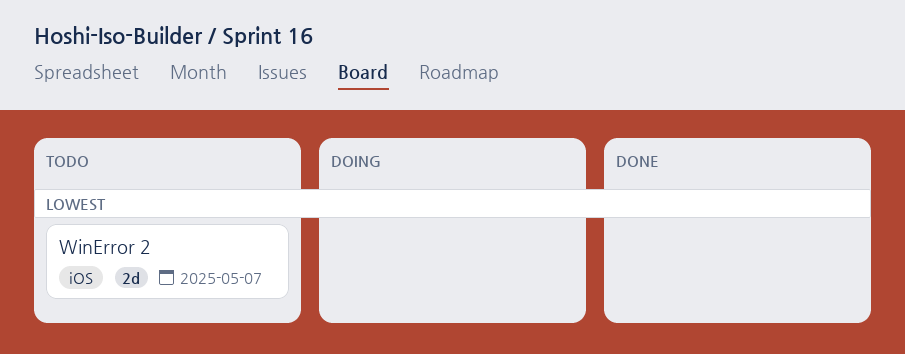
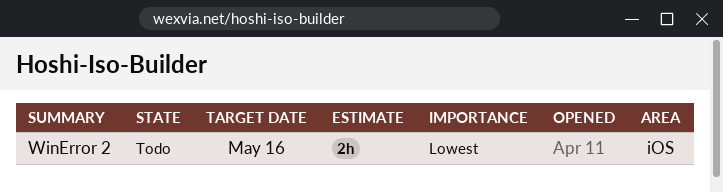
WinError 2, estimate: 2d -> 2h
WinError 2, due: May 7 -> May 16

